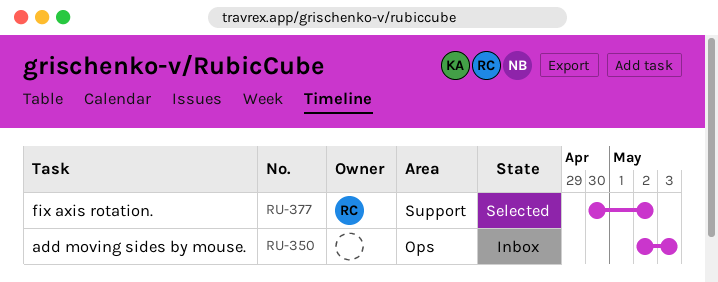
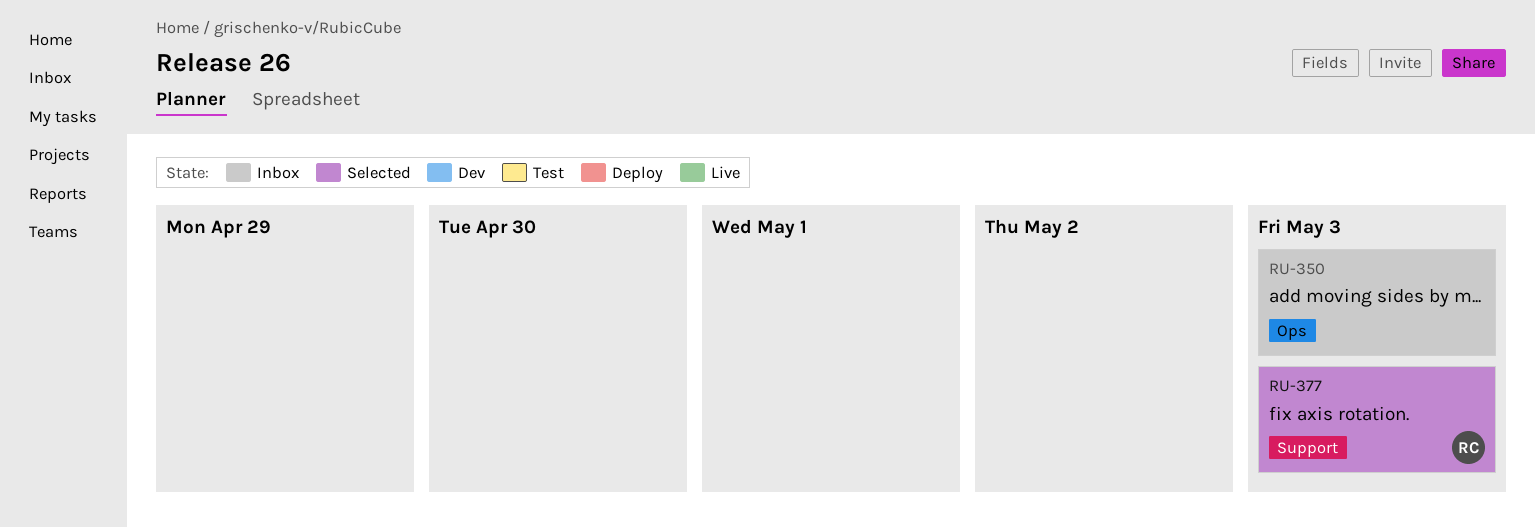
RU-377, due: May 2 -> May 3

